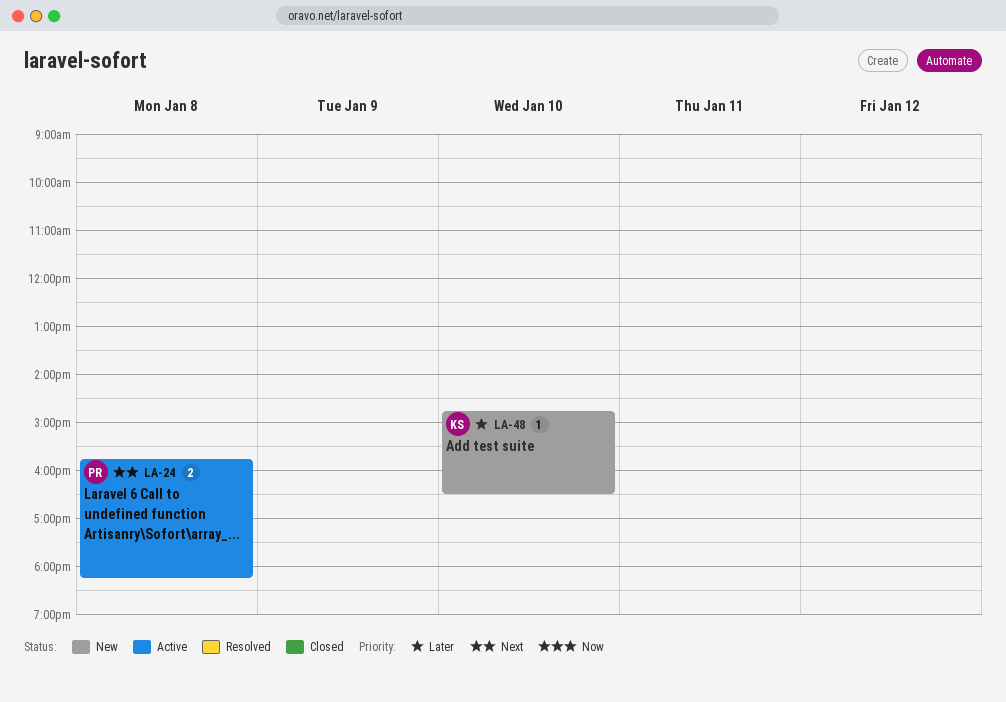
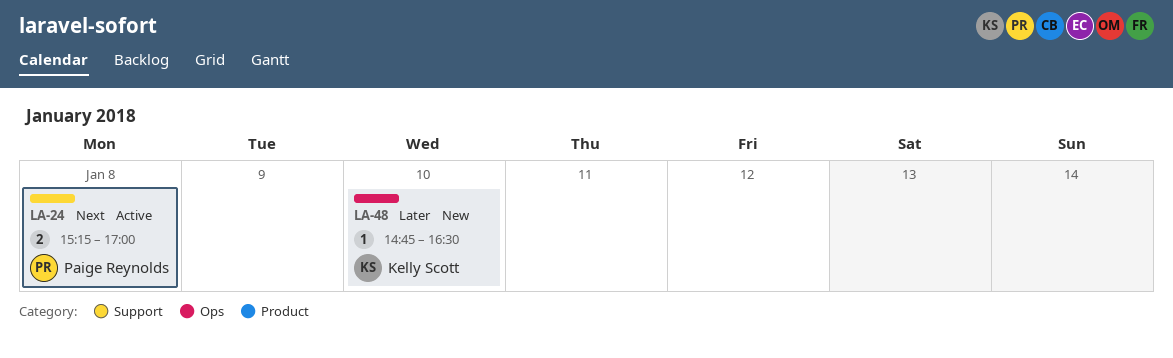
LA-24, begins: 15:45 -> 15:15
LA-24, ends: 18:15 -> 17:00

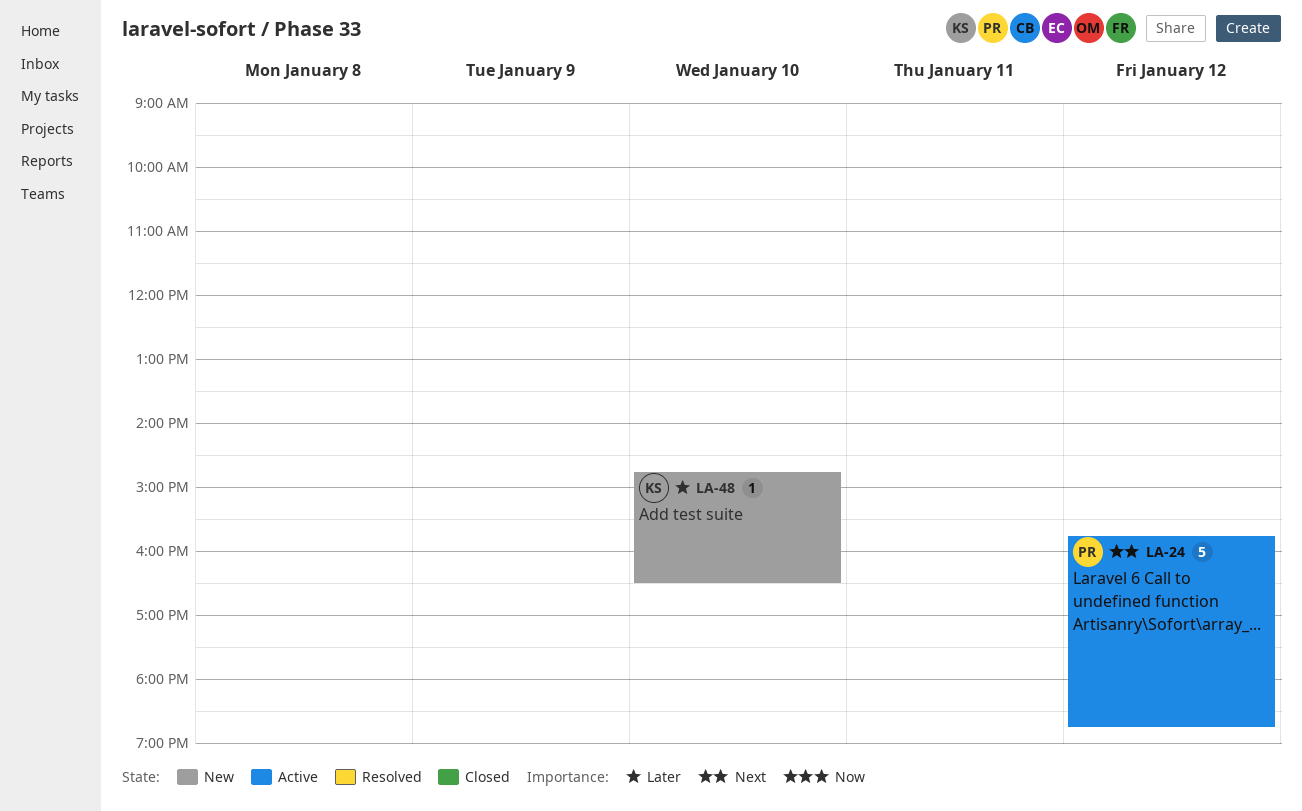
LA-24, estimate: 2 -> 5
LA-24, day: Jan 8 -> Jan 12
LA-24, begins: 15:15 -> 15:45
LA-24, ends: 17:00 -> 18:45

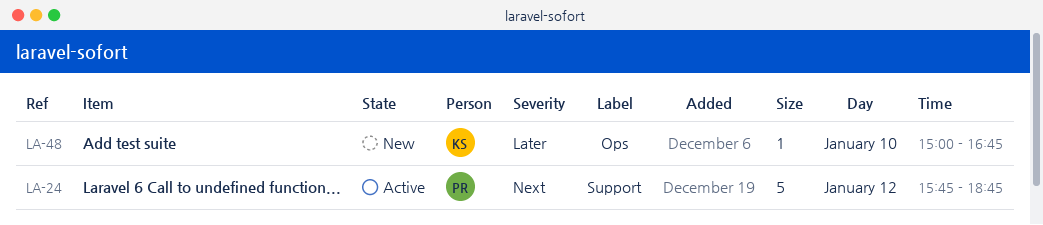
LA-48, begins: 14:45 -> 15:00
LA-48, ends: 16:30 -> 16:45

